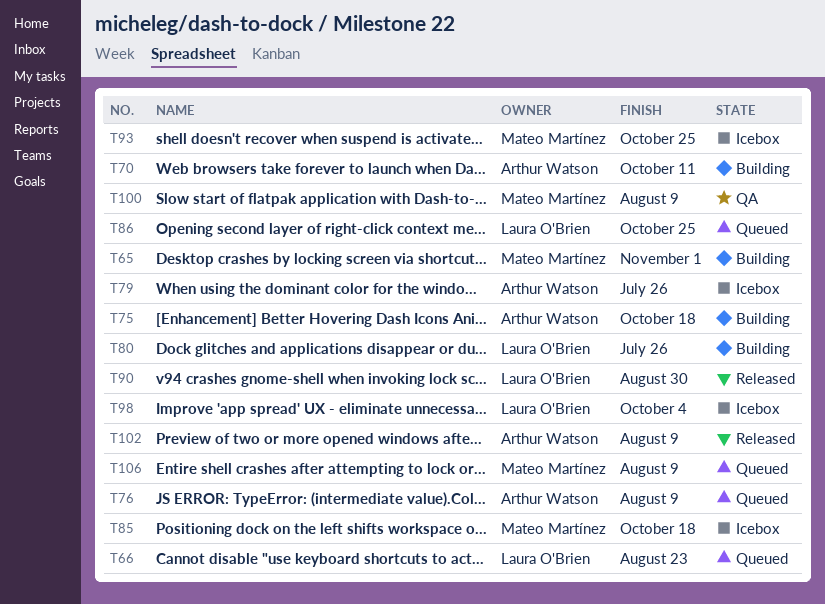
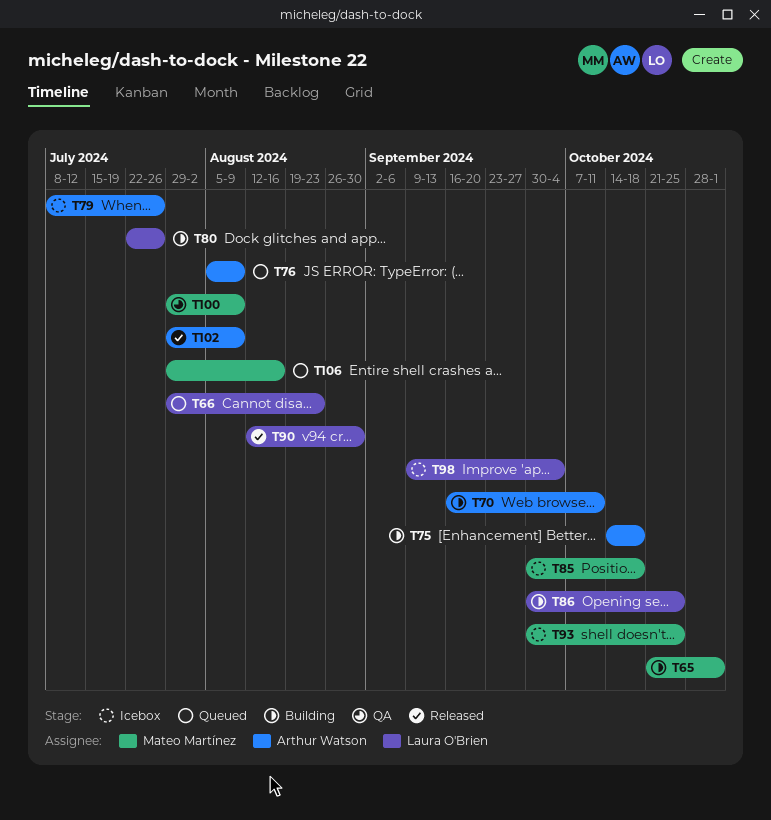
T86, status: Queued -> Building
T106, due: Aug 9 -> Aug 16

